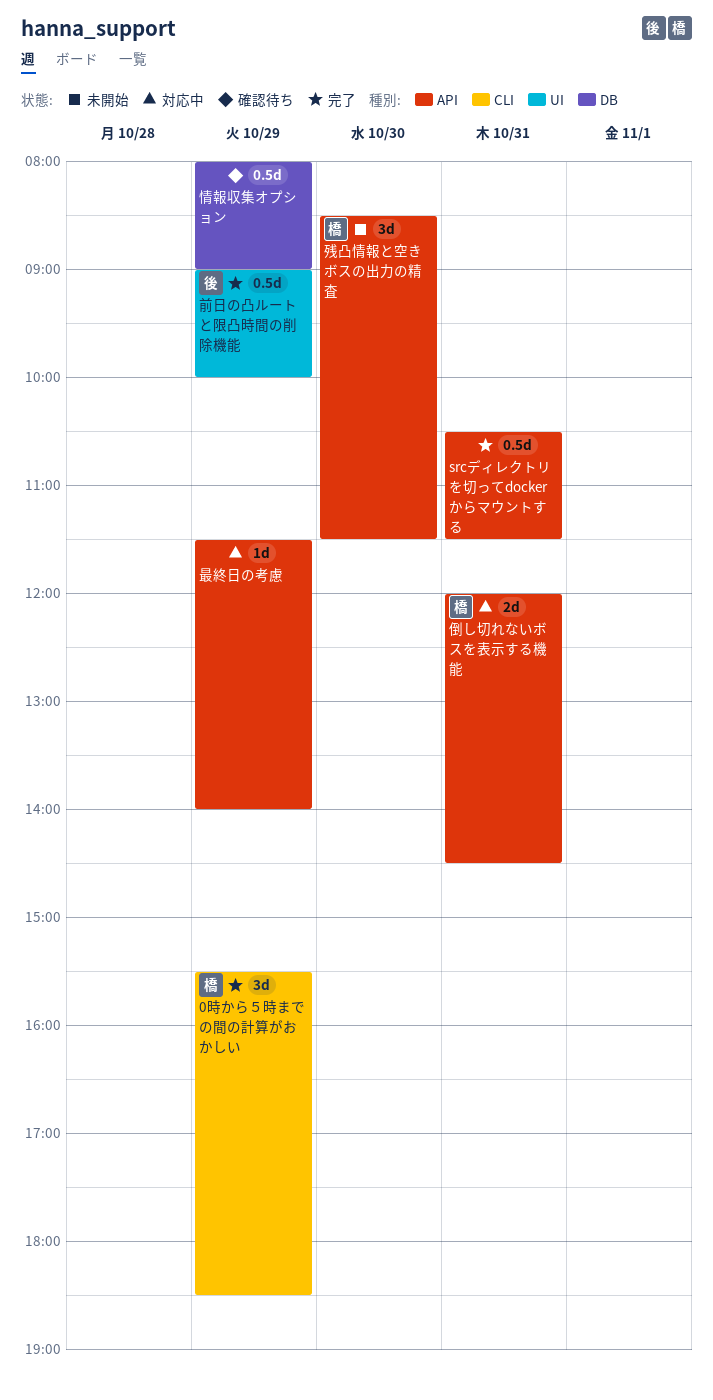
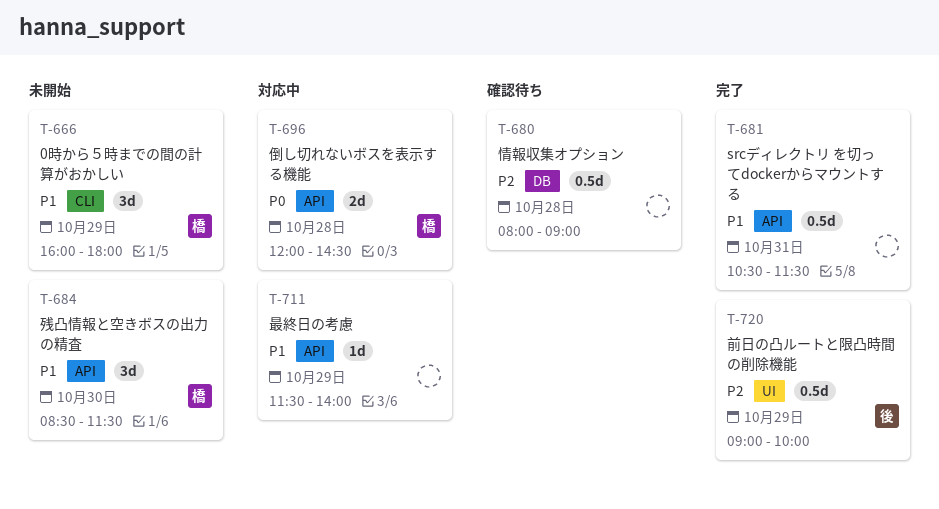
0時から５時までの間の計算がおかしい, status: 完了 -> 未開始
0時から５時までの間の計算がおかしい, begins: 15:30 -> 16:00
0時から５時までの間の計算がおかしい, ends: 18:30 -> 18:00
倒し切れないボスを表示する機能, day: Oct 31 -> Oct 28
情報収集オプション, day: Oct 29 -> Oct 28

